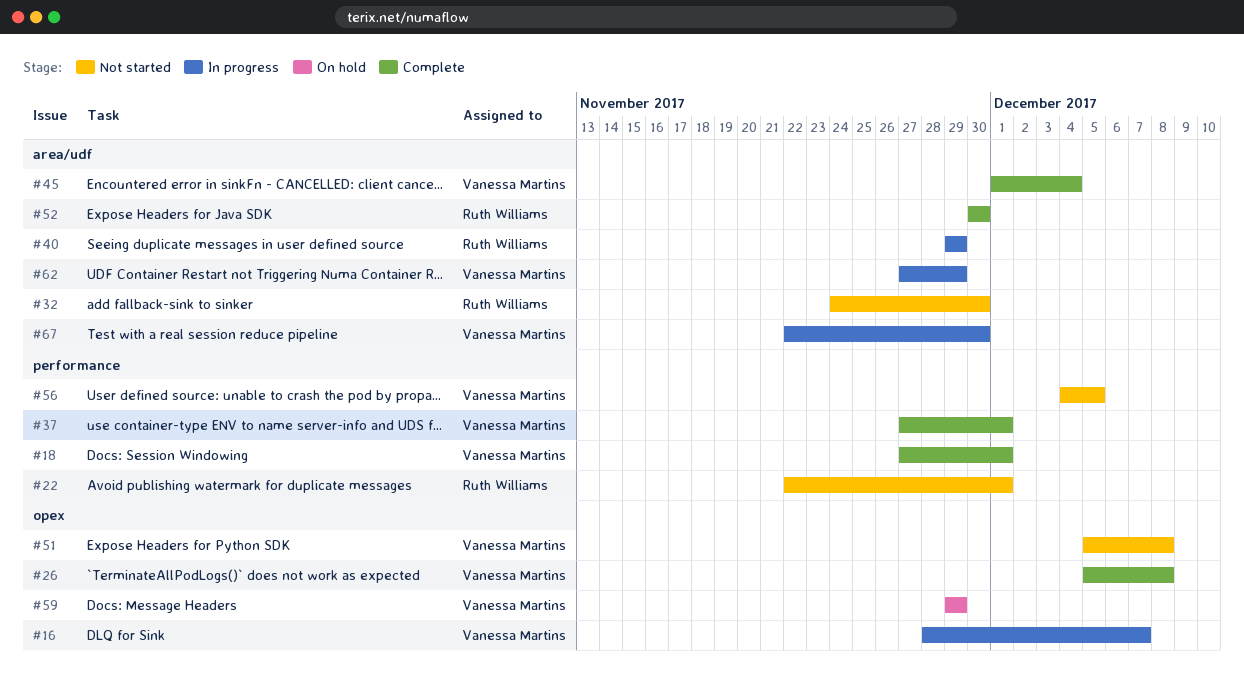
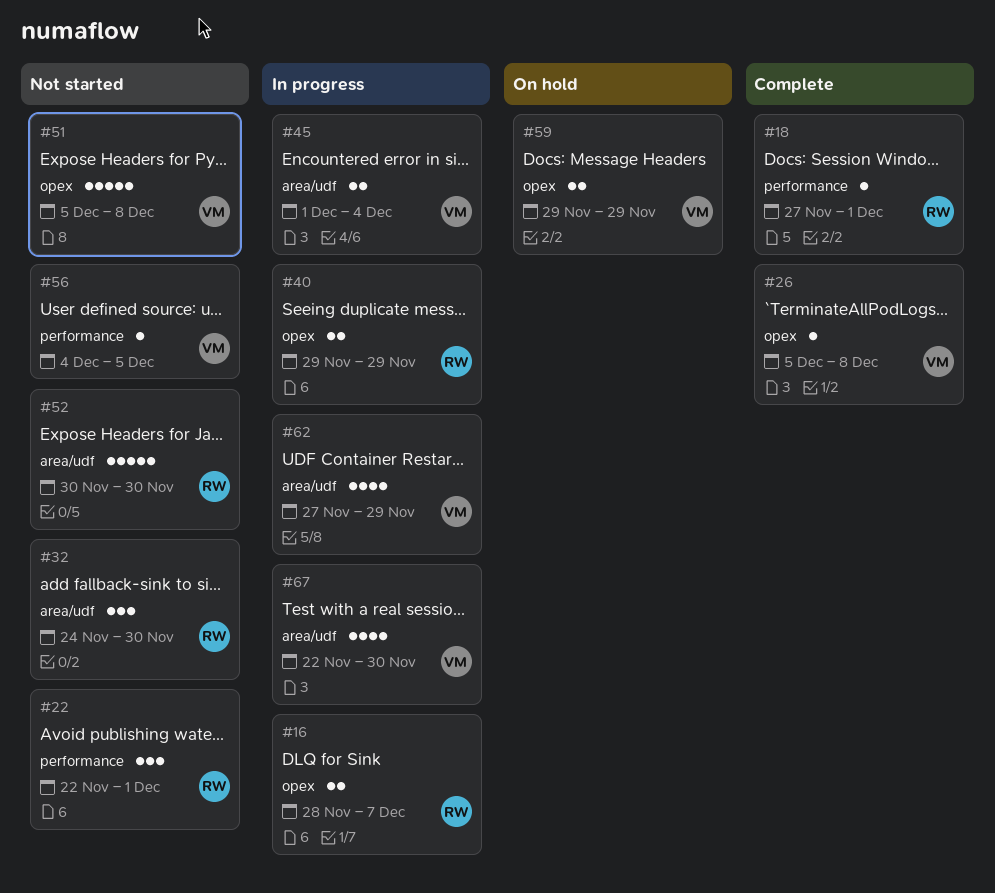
#16, owner: Vanessa Martins -> Ruth Williams
#18, owner: Vanessa Martins -> Ruth Williams
#37: present -> none
#40, label: area/udf -> opex
#45, status: Complete -> In progress
#52, status: Complete -> Not started

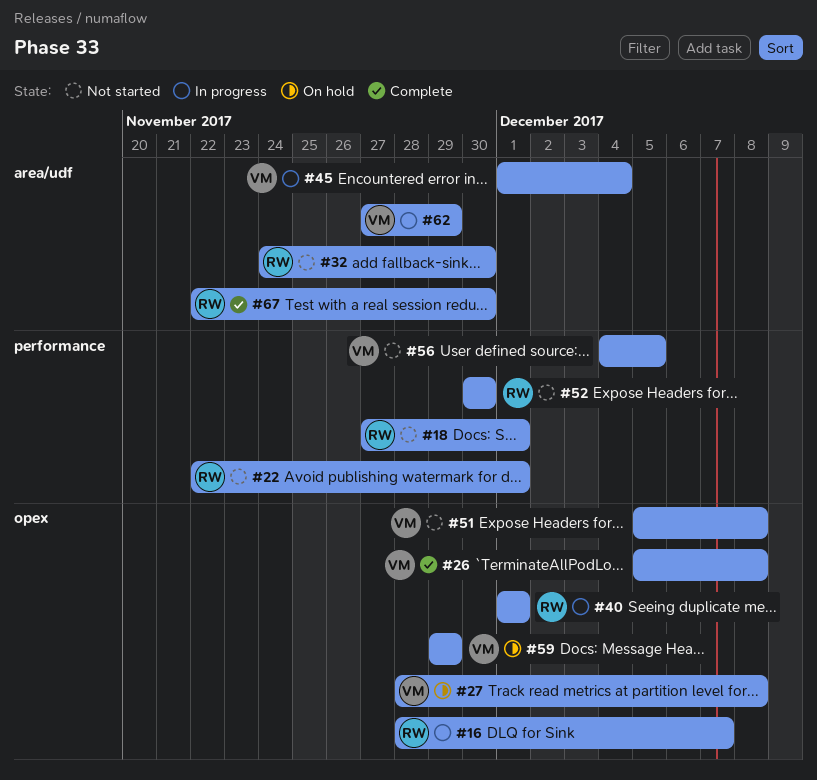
#18, status: Complete -> Not started
#27: none -> present
#40, start: Nov 29 -> Dec 1
#40, due: Nov 29 -> Dec 1
#52, label: area/udf -> performance
#67, status: In progress -> Complete
#67, owner: VM -> RW

